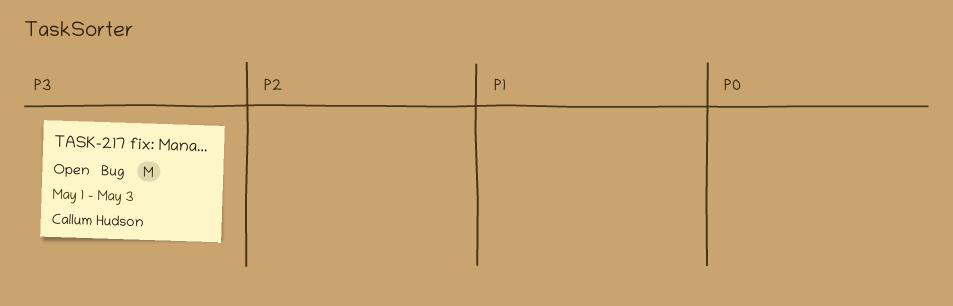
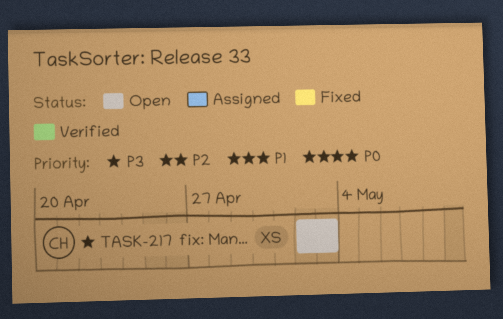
TASK-217, estimate: M -> XS
TASK-217, start: May 1 -> May 2

